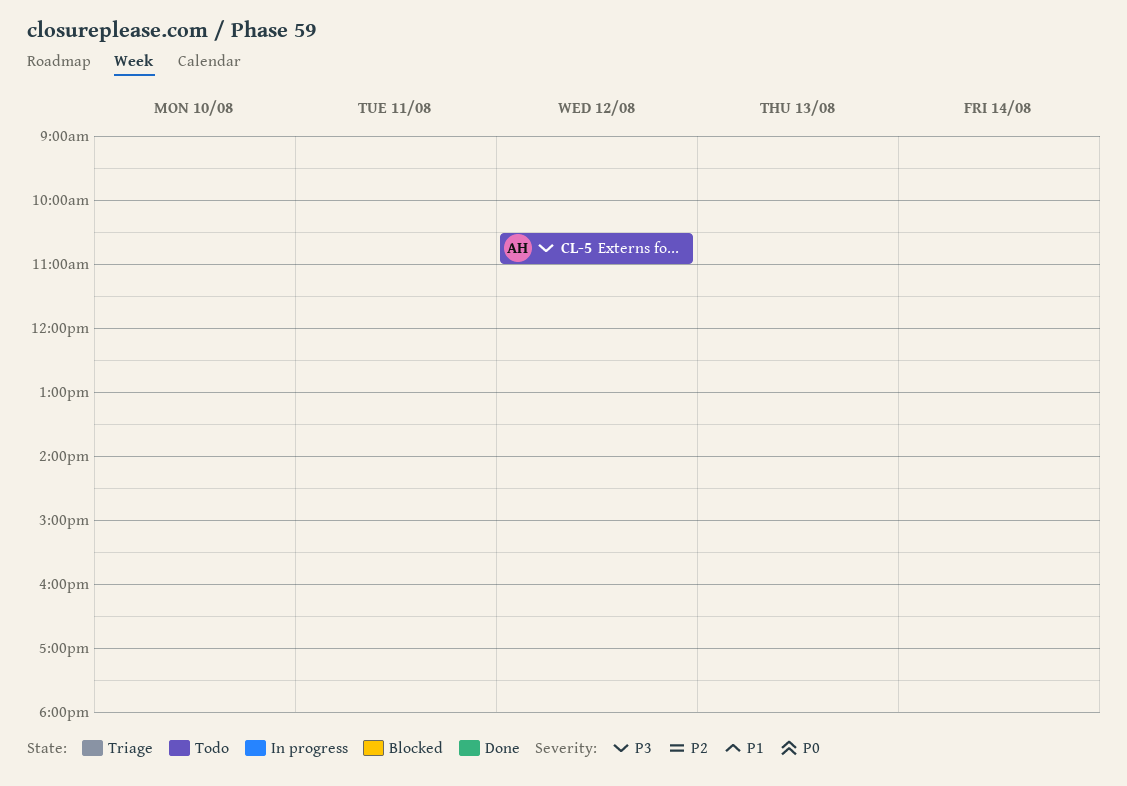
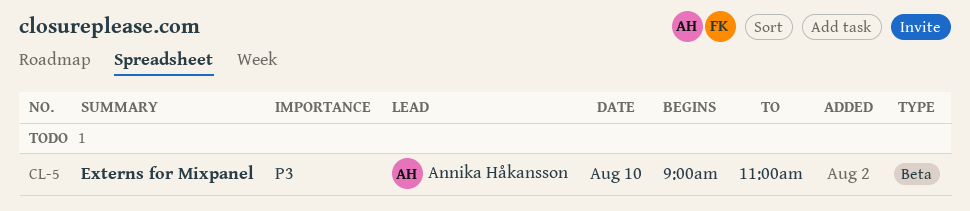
CL-5, day: Aug 12 -> Aug 10
CL-5, begins: 10:30 -> 09:00

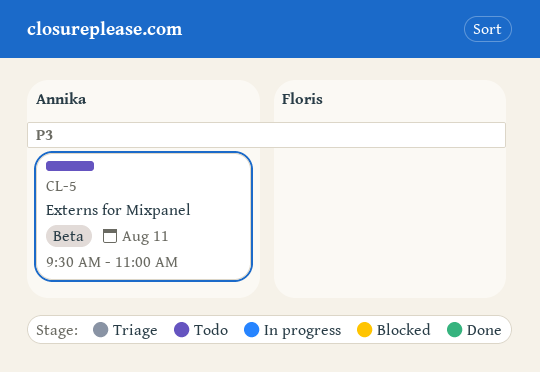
CL-5, day: Aug 10 -> Aug 11
CL-5, begins: 09:00 -> 09:30

